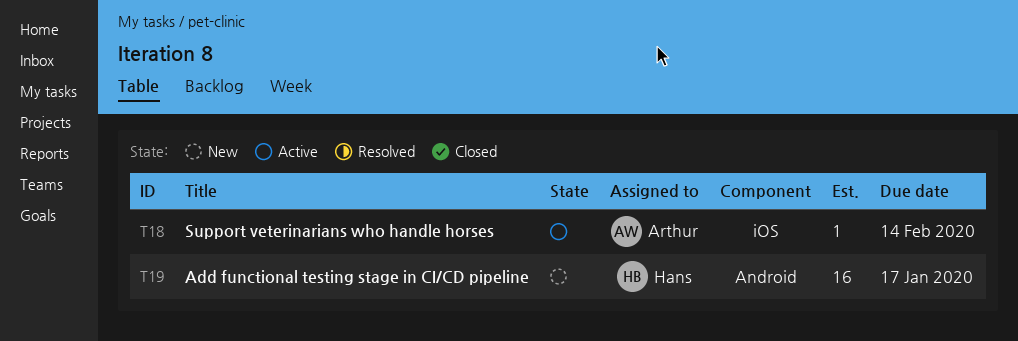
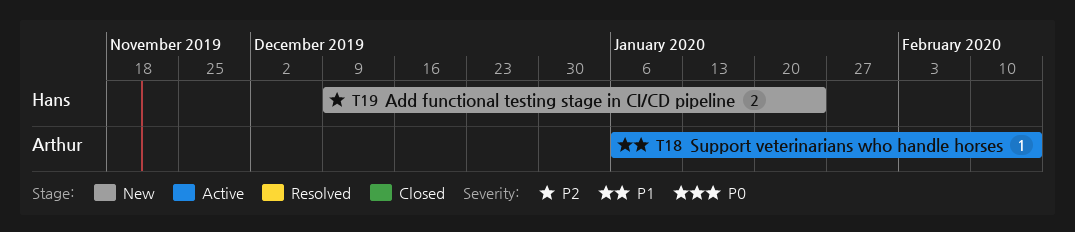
T19, estimate: 16 -> 2
T19, due: Jan 17 -> Jan 24

